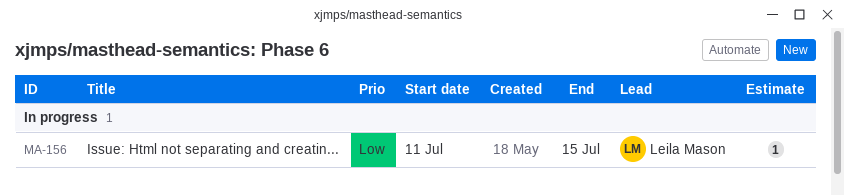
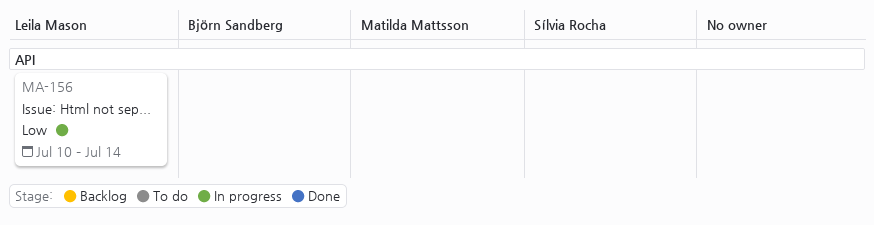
MA-156, start: Jul 11 -> Jul 10
MA-156, due: Jul 15 -> Jul 14

